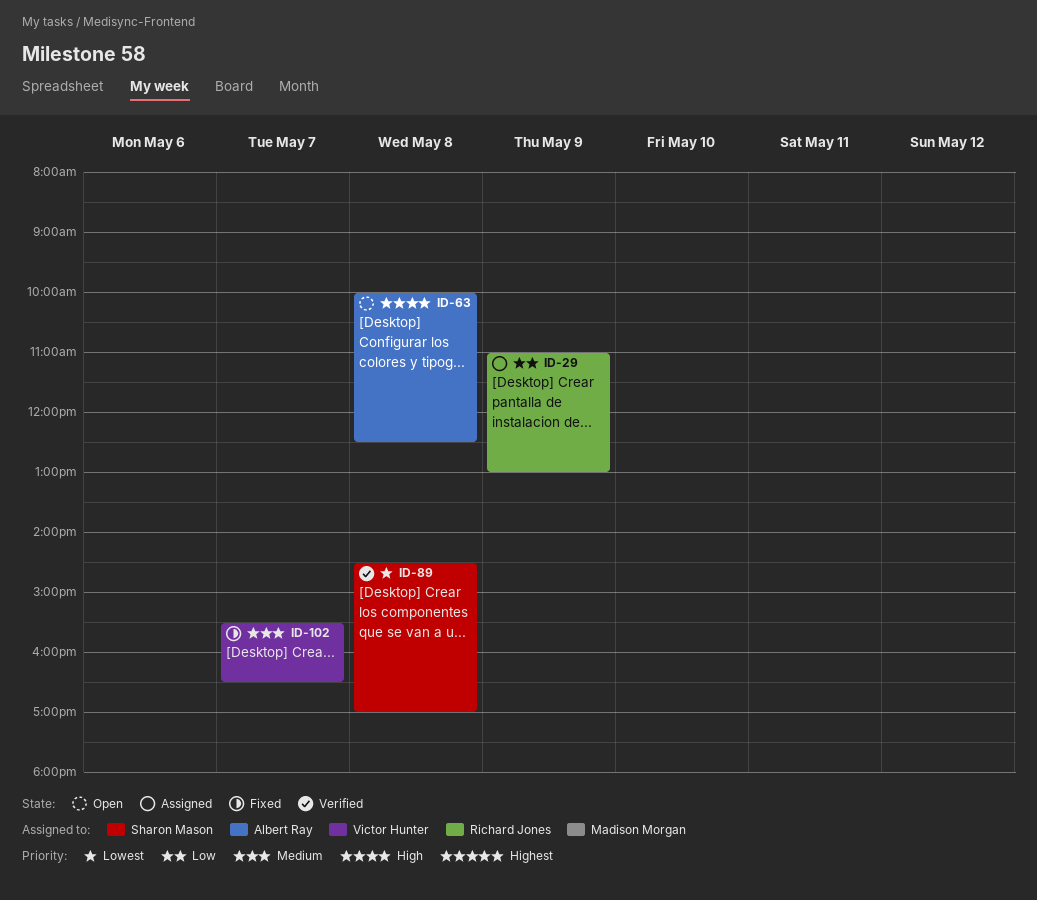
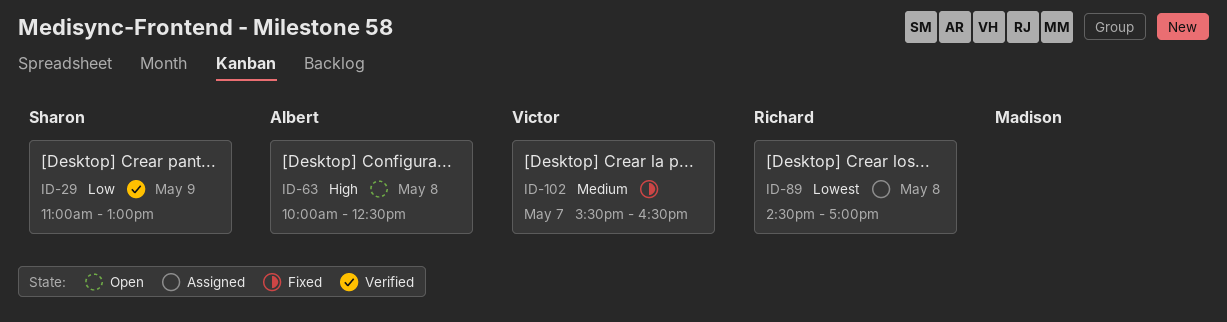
ID-29, status: Assigned -> Verified
ID-29, owner: Richard Jones -> Sharon Mason
ID-89, status: Verified -> Assigned
ID-89, owner: Sharon Mason -> Richard Jones

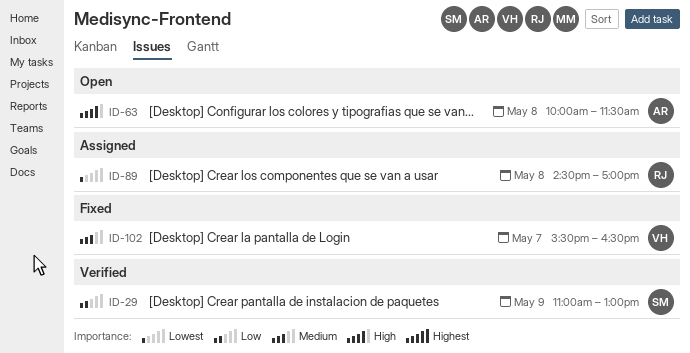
ID-63, ends: 12:30 -> 11:30

